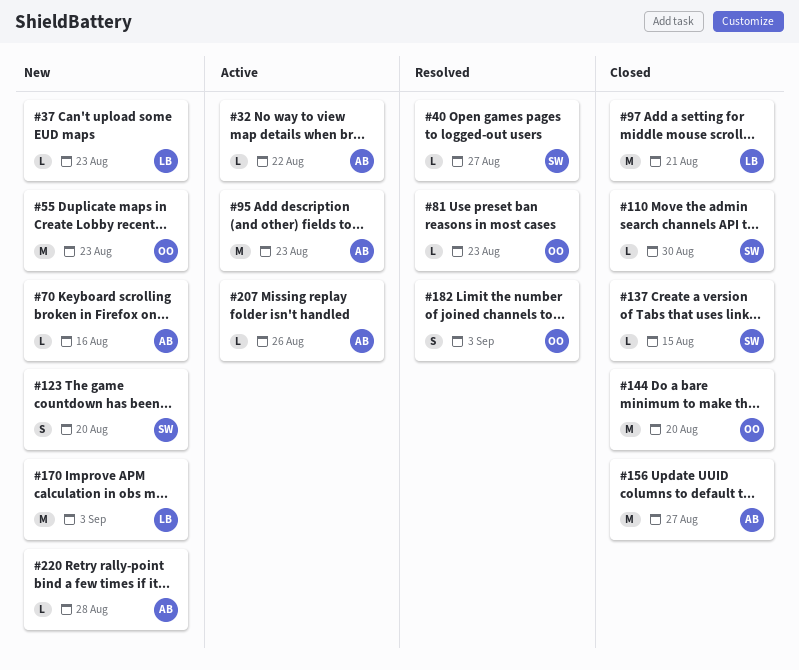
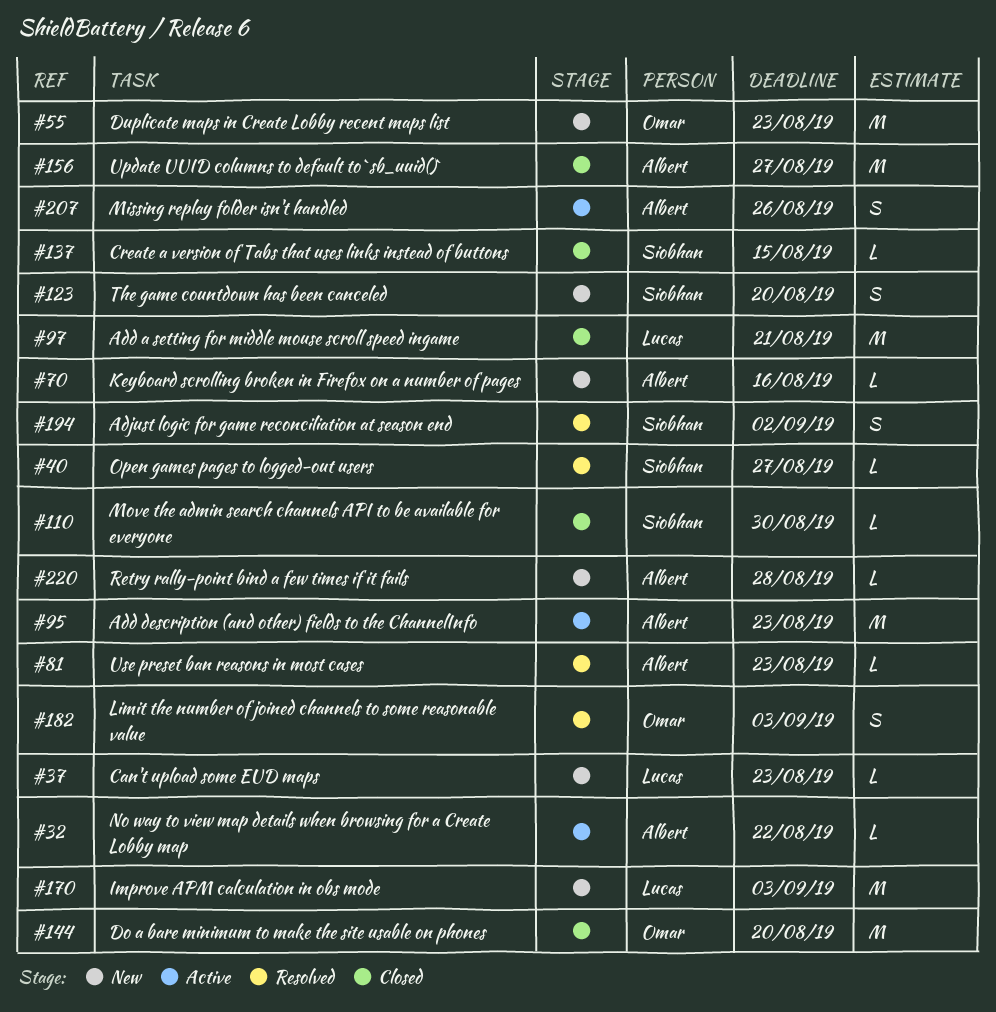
#81, owner: Omar -> Albert
#194: none -> present
#207, estimate: L -> S

